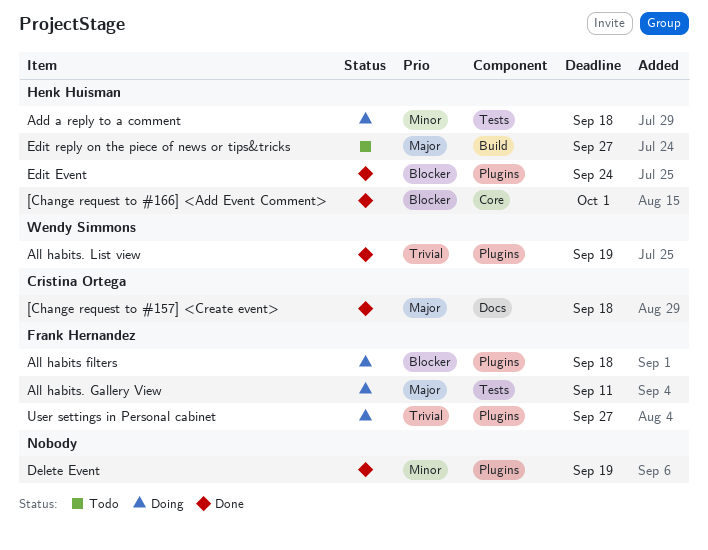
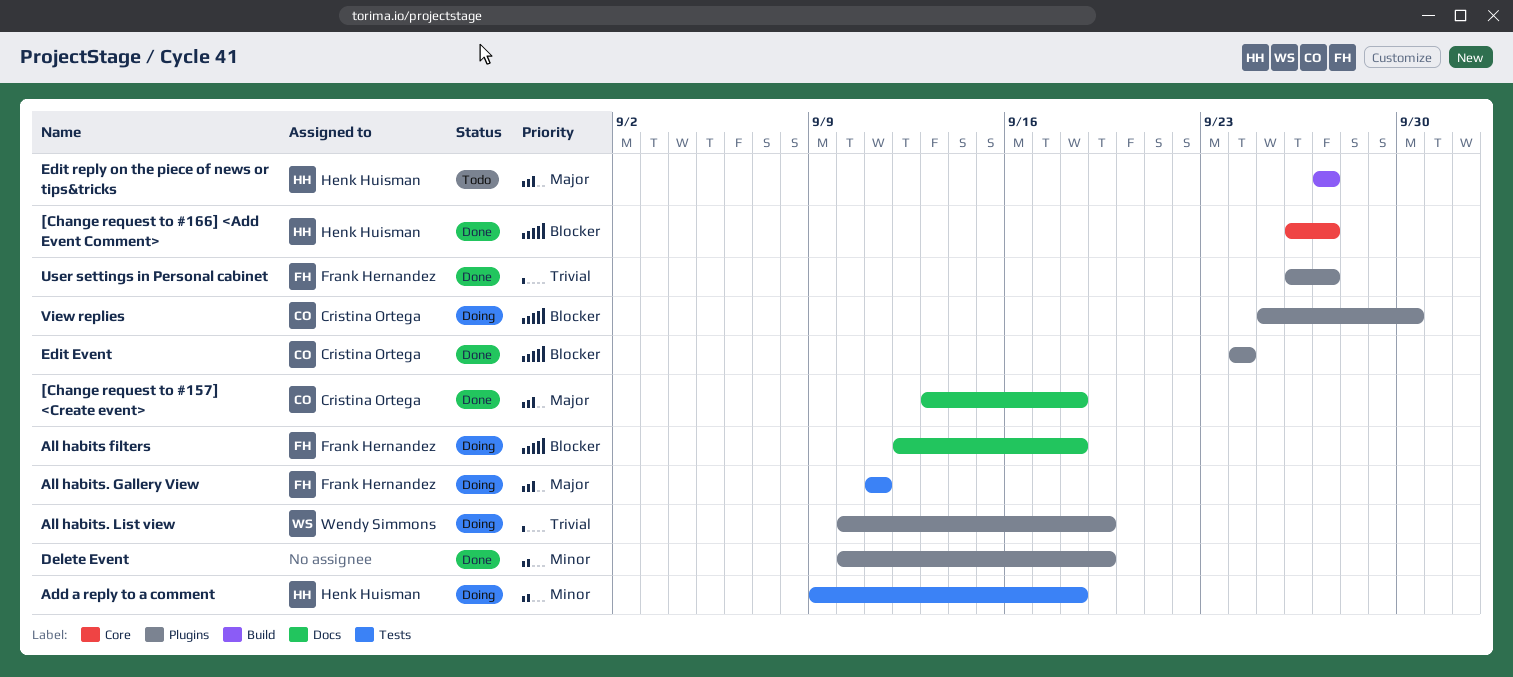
[Change request to #166] <Add Event Comment>, due: Oct 1 -> Sep 27
All habits filters, label: Plugins -> Docs
All habits. List view, status: Done -> Doing
Edit Event, owner: Henk Huisman -> Cristina Ortega
User settings in Personal cabinet, status: Doing -> Done
View replies: none -> present

